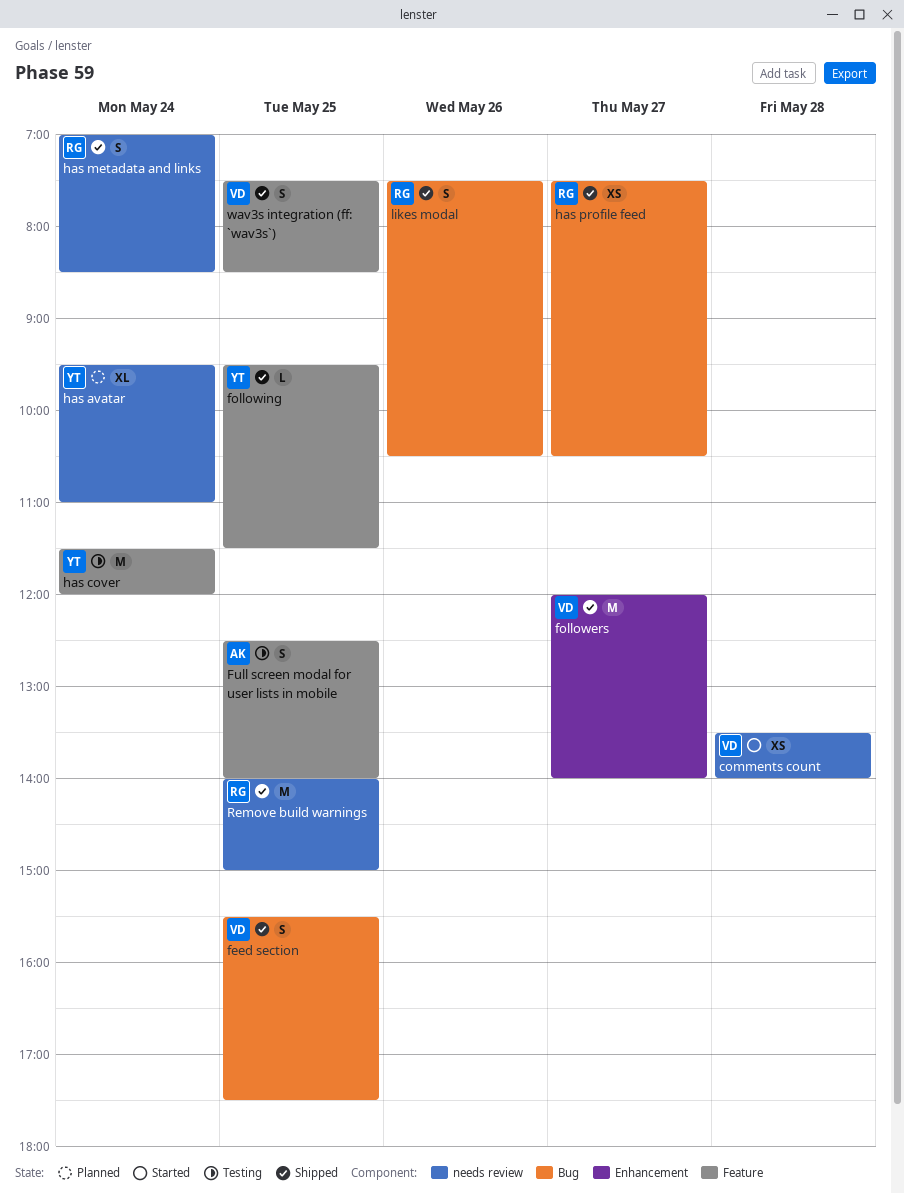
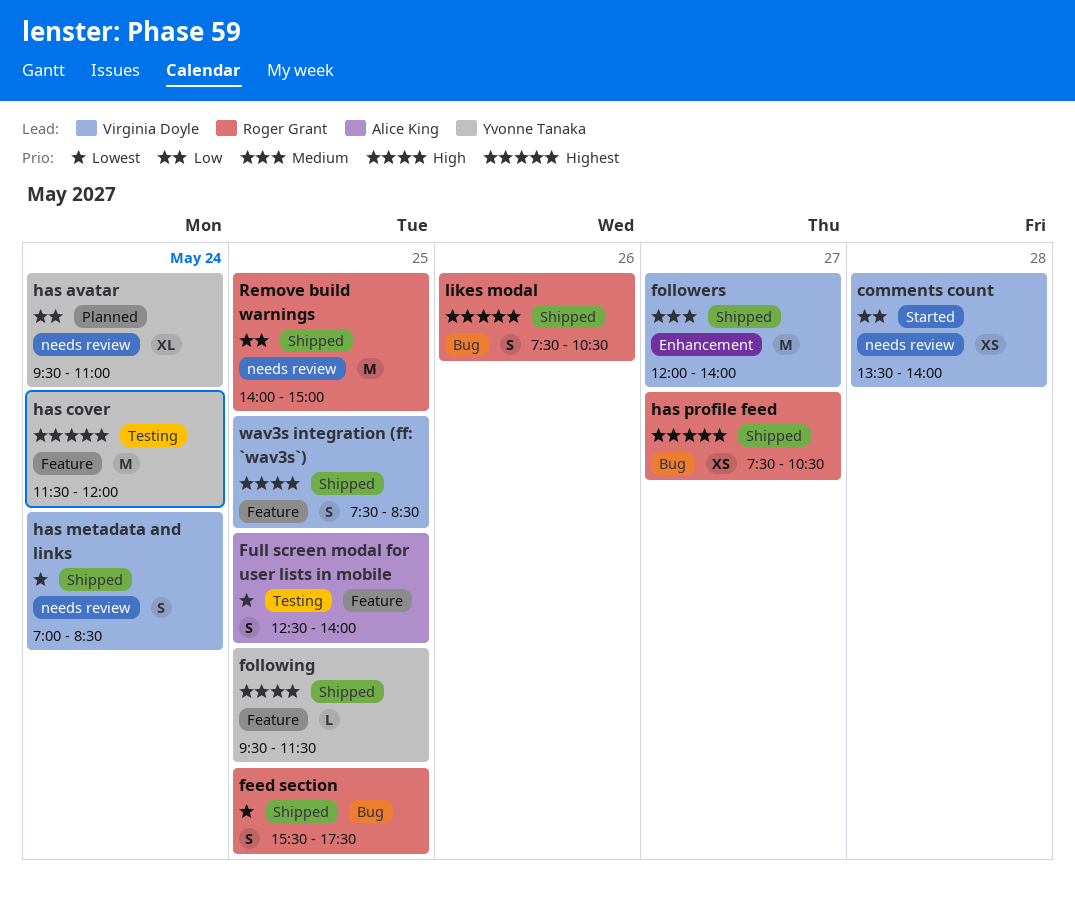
feed section, owner: Virginia Doyle -> Roger Grant
has metadata and links, owner: Roger Grant -> Virginia Doyle

